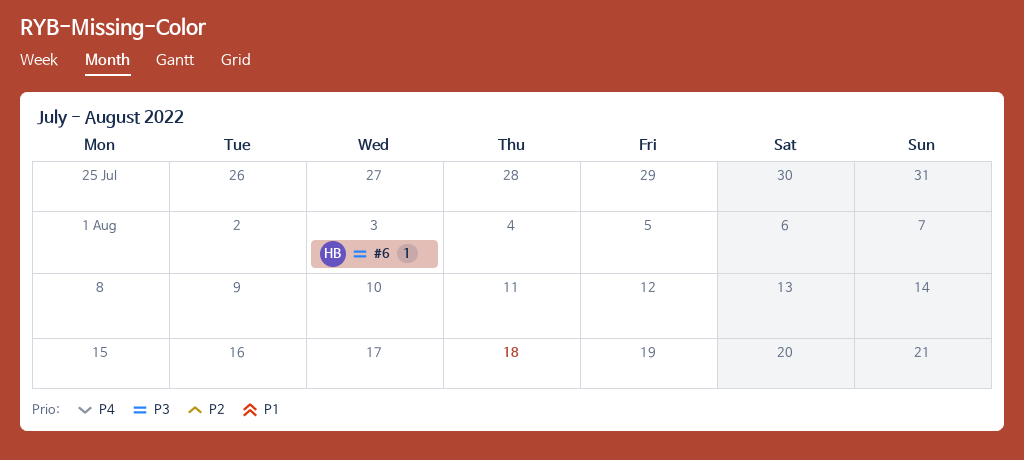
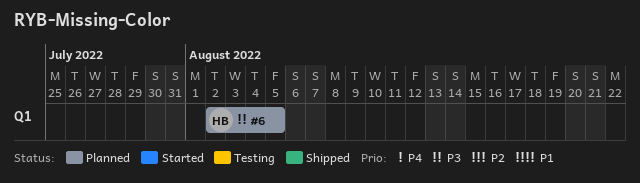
#6, start: Aug 3 -> Aug 2
#6, due: Aug 3 -> Aug 5

